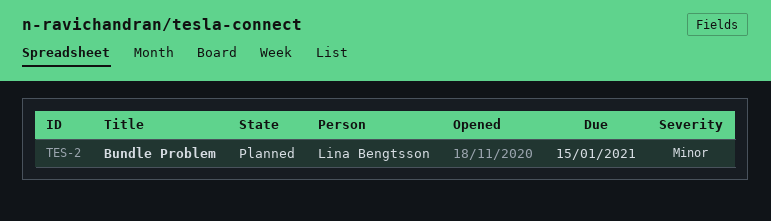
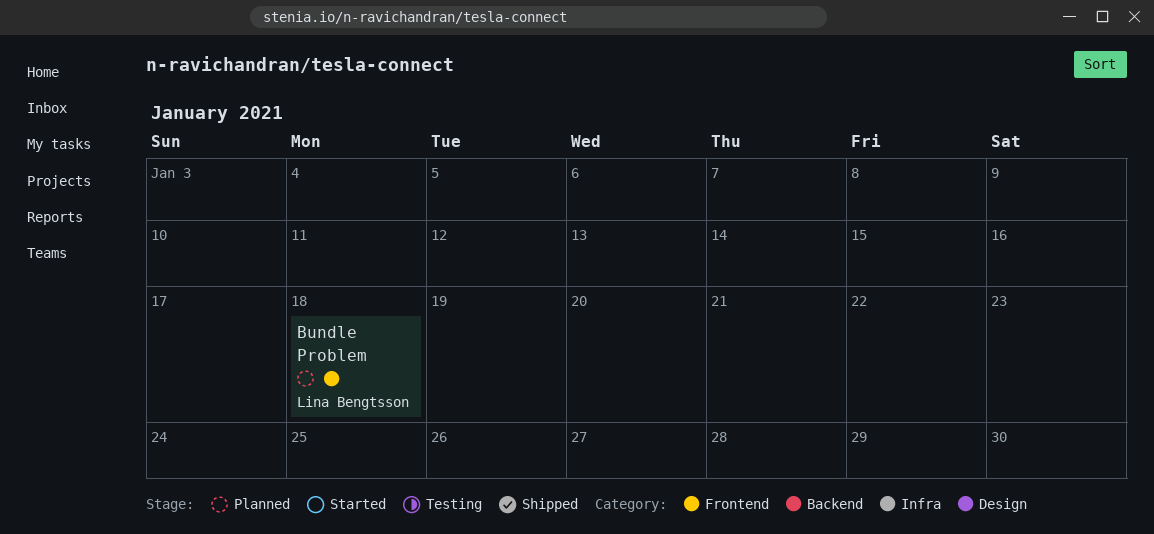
Bundle Problem, due: Jan 15 -> Jan 18

